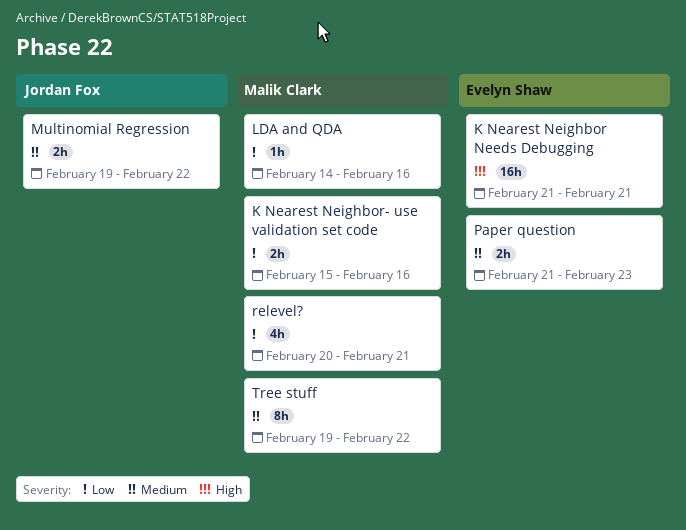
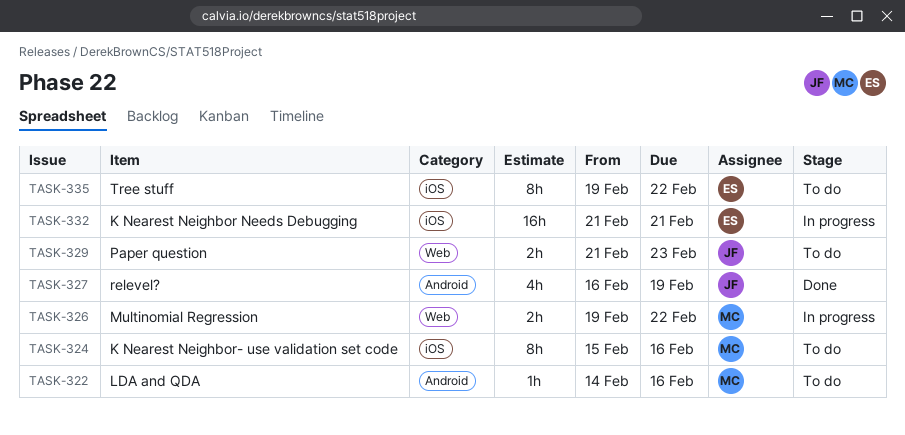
K Nearest Neighbor- use validation set code, estimate: 2h -> 8h
Multinomial Regression, owner: Jordan Fox -> Malik Clark
Paper question, owner: Evelyn Shaw -> Jordan Fox
relevel?, owner: Malik Clark -> Jordan Fox
relevel?, start: Feb 20 -> Feb 16
relevel?, due: Feb 21 -> Feb 19
Tree stuff, owner: Malik Clark -> Evelyn Shaw

